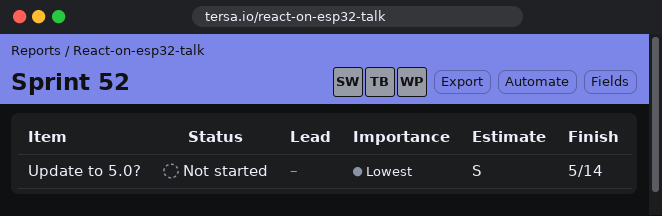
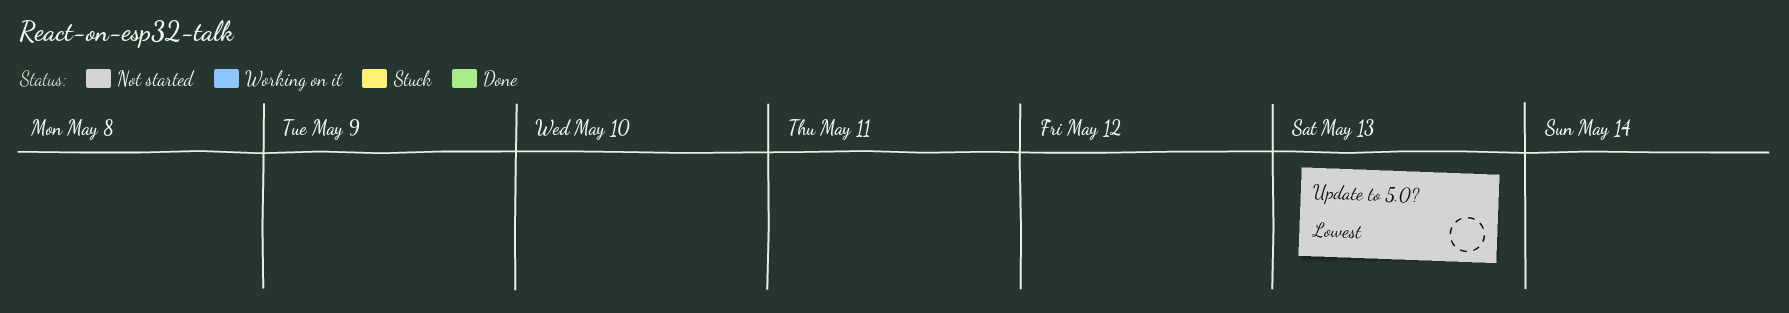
Update to 5.0?, due: May 14 -> May 13

